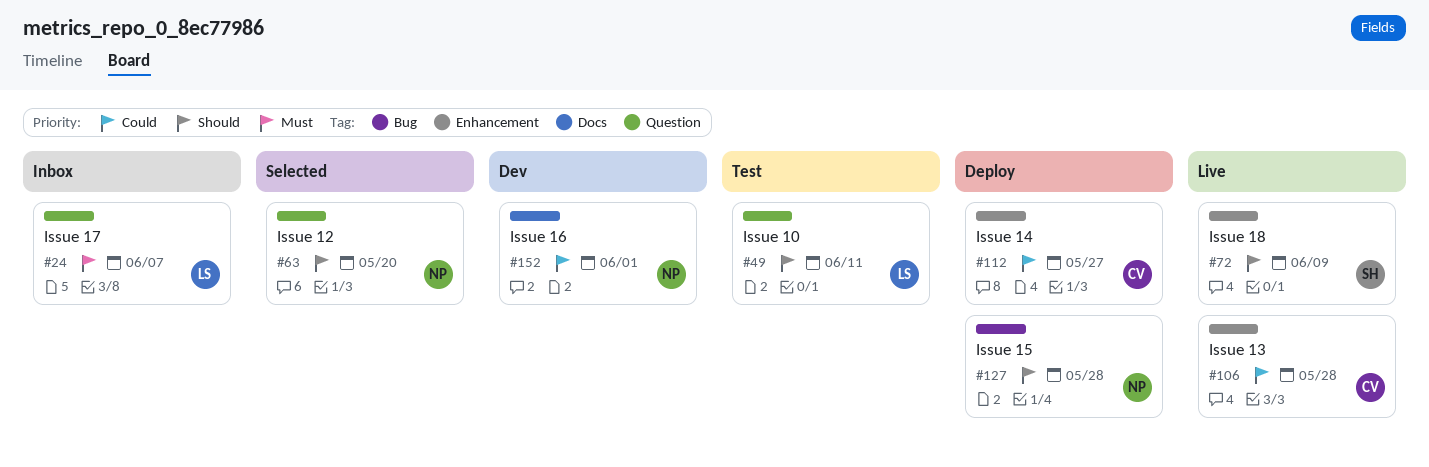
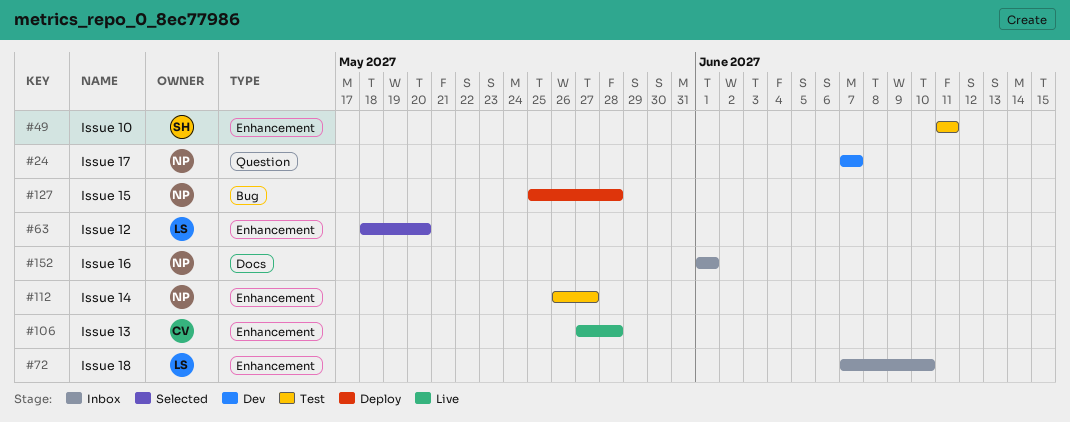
#24, status: Inbox -> Dev
#24, owner: LS -> NP
#49, owner: LS -> SH
#49, label: Question -> Enhancement
#63, owner: NP -> LS
#63, label: Question -> Enhancement
#72, status: Live -> Inbox
#72, owner: SH -> LS
#72, due: Jun 9 -> Jun 10
#112, status: Deploy -> Test
#112, owner: CV -> NP
#152, status: Dev -> Inbox

